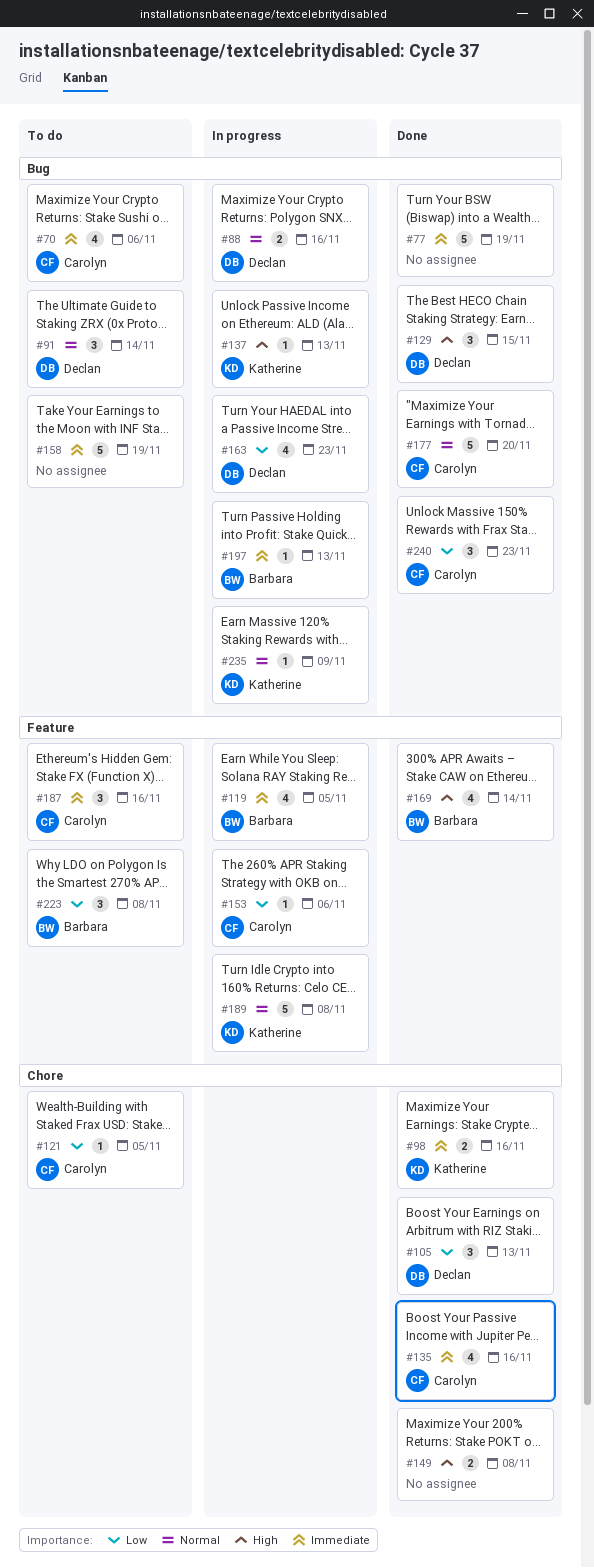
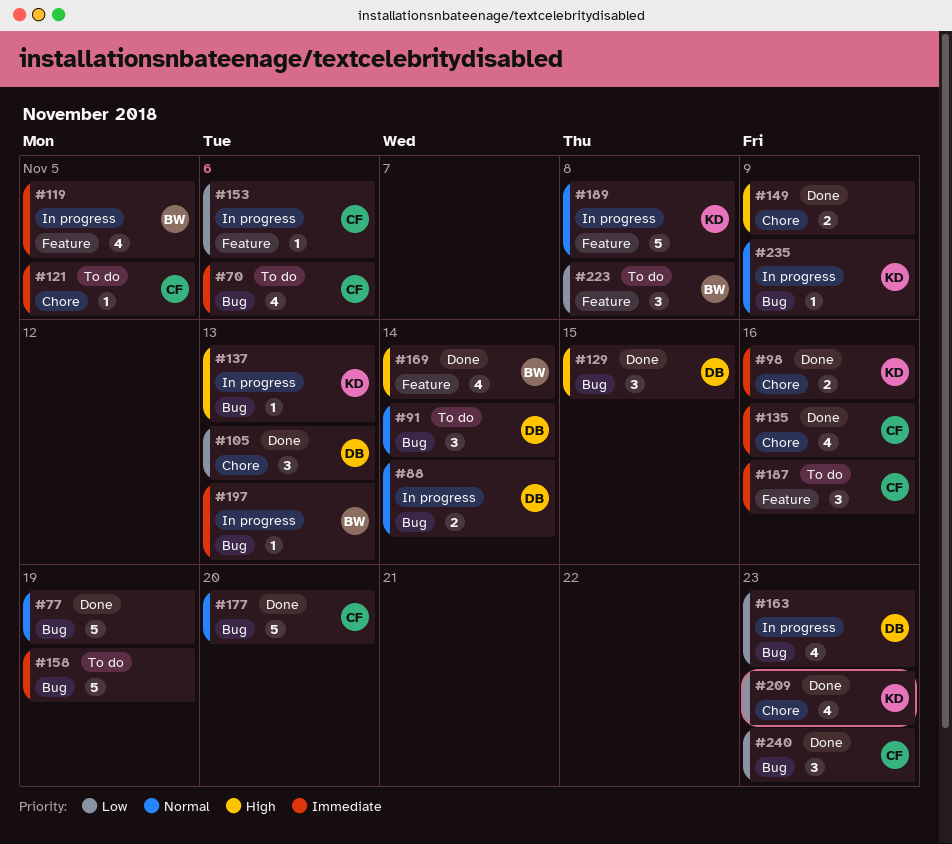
#77, priority: Immediate -> Normal
#88, due: Nov 16 -> Nov 14
#121, priority: Low -> Immediate
#149, due: Nov 8 -> Nov 9
#209: none -> present

